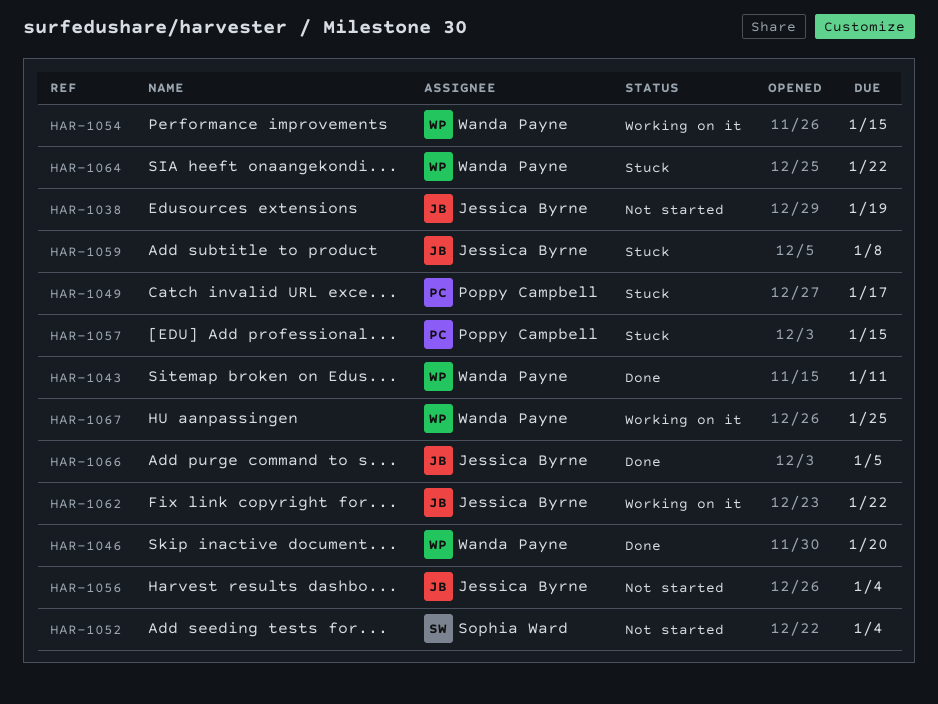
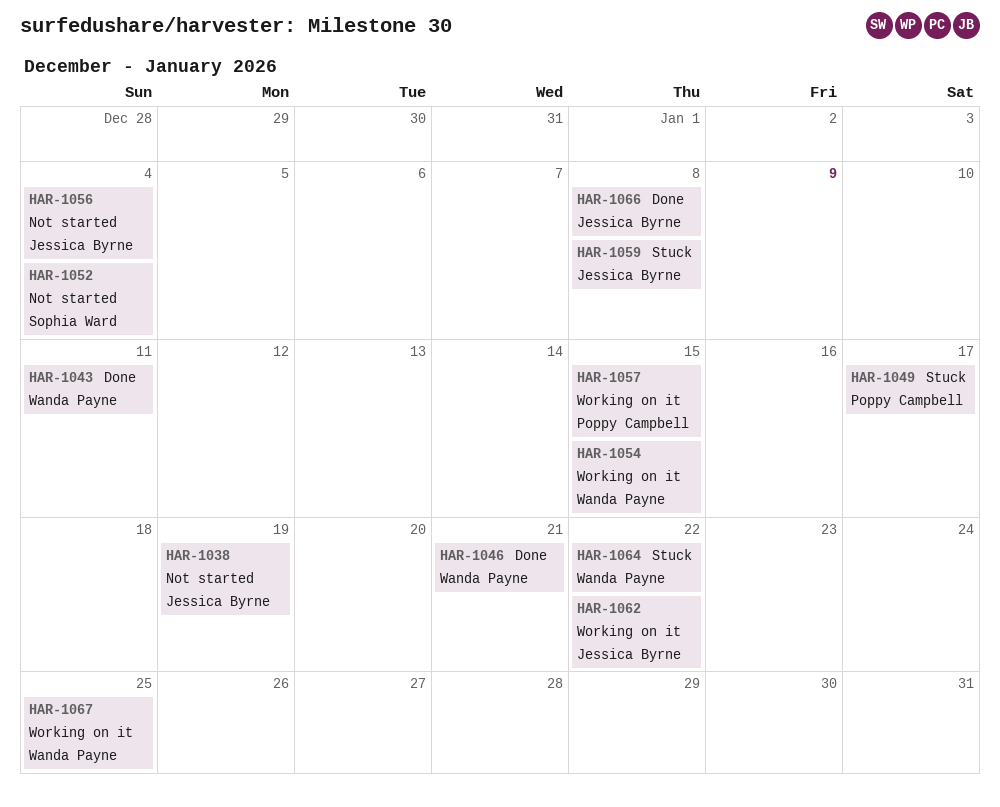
HAR-1046, due: Jan 20 -> Jan 21
HAR-1057, status: Stuck -> Working on it
HAR-1066, due: Jan 5 -> Jan 8

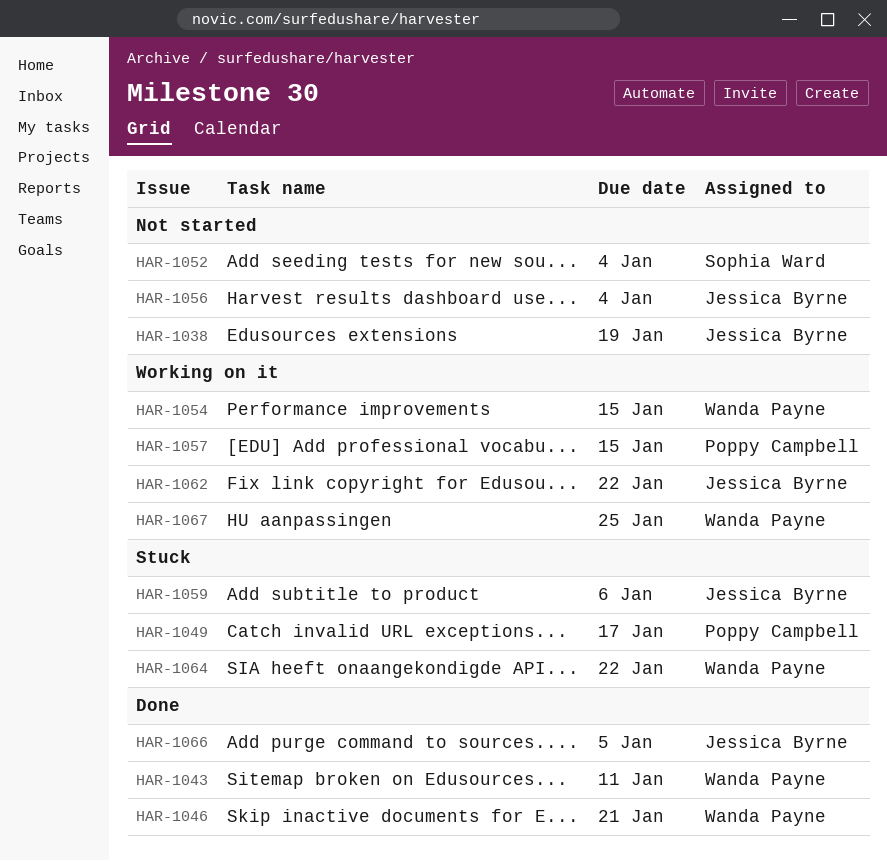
HAR-1059, due: Jan 8 -> Jan 6
HAR-1066, due: Jan 8 -> Jan 5

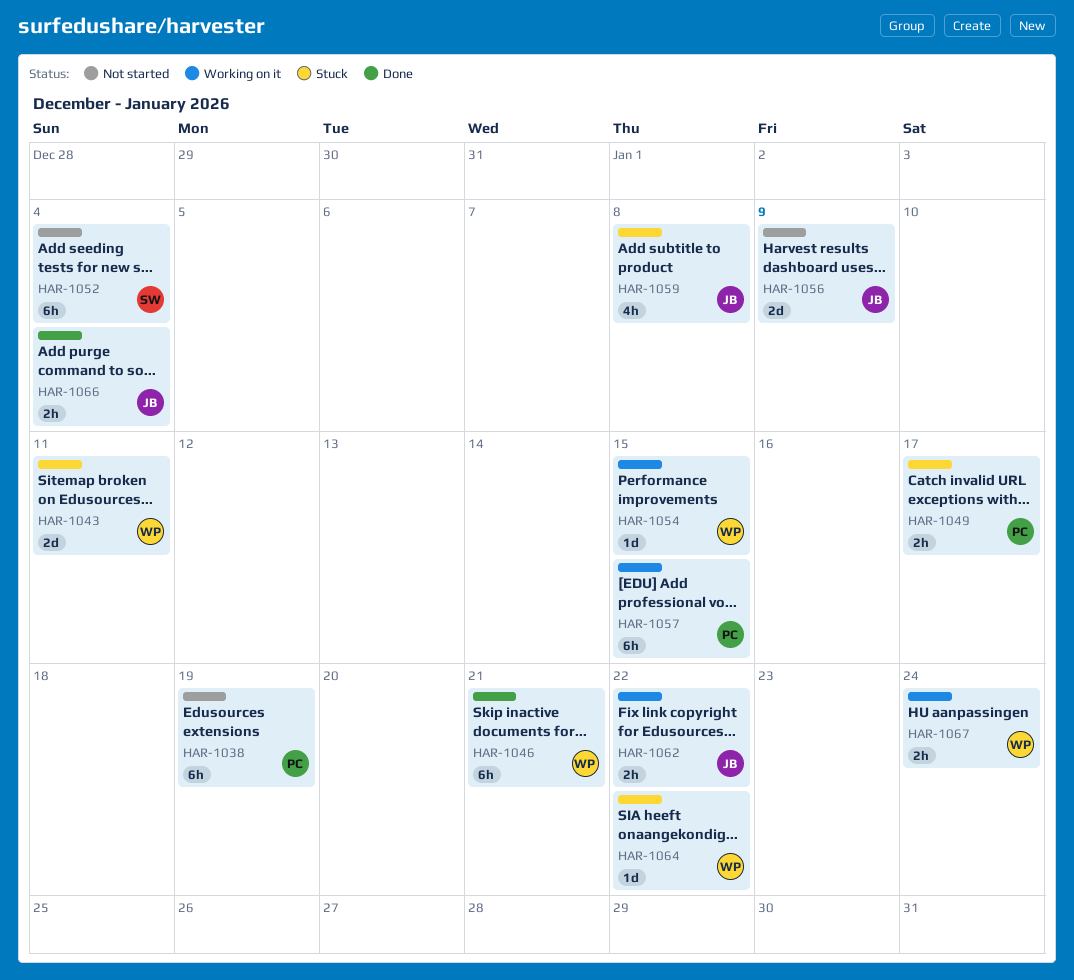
HAR-1038, owner: Jessica Byrne -> Poppy Campbell
HAR-1043, status: Done -> Stuck
HAR-1056, due: Jan 4 -> Jan 9
HAR-1059, due: Jan 6 -> Jan 8
HAR-1066, due: Jan 5 -> Jan 4
HAR-1067, due: Jan 25 -> Jan 24

